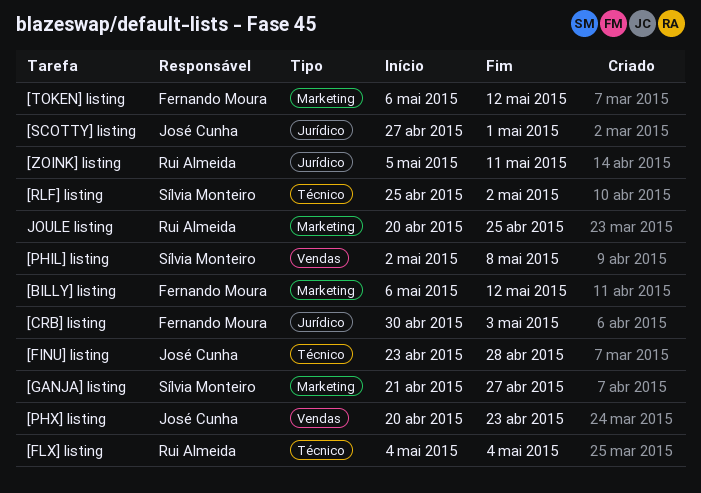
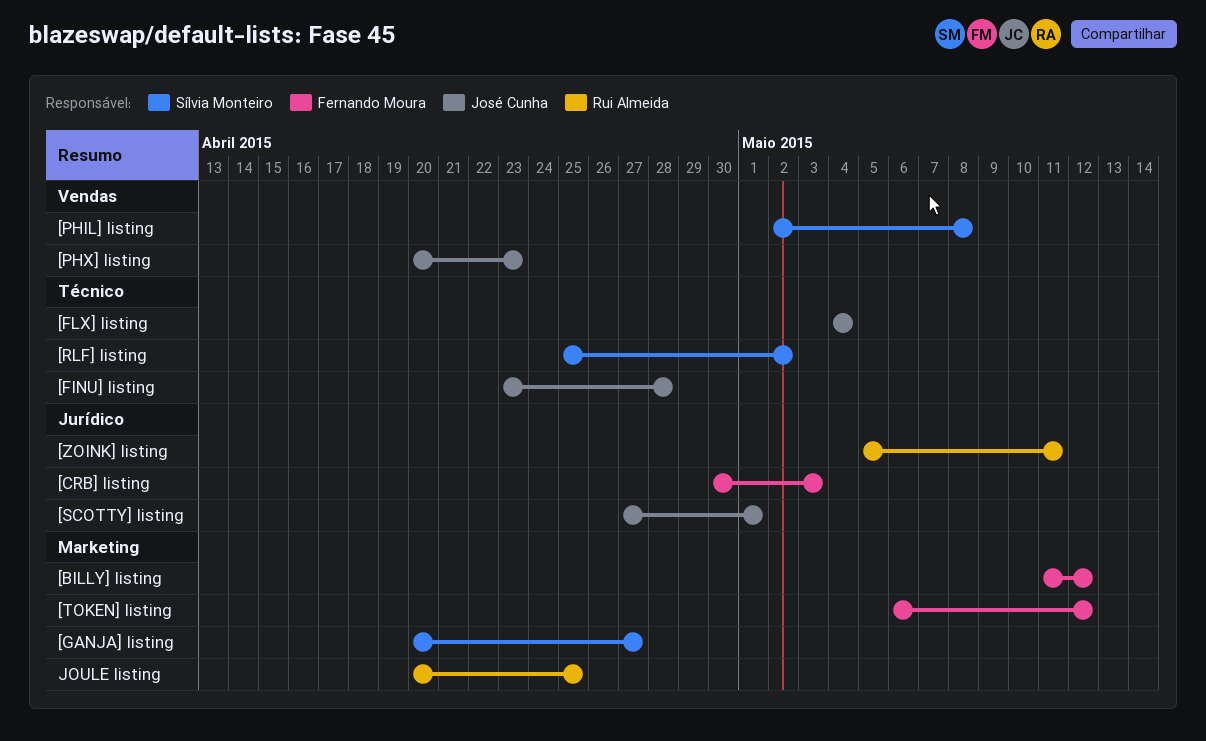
[BILLY] listing, start: May 6 -> May 11
[FLX] listing, owner: Rui Almeida -> José Cunha
[GANJA] listing, start: Apr 21 -> Apr 20

